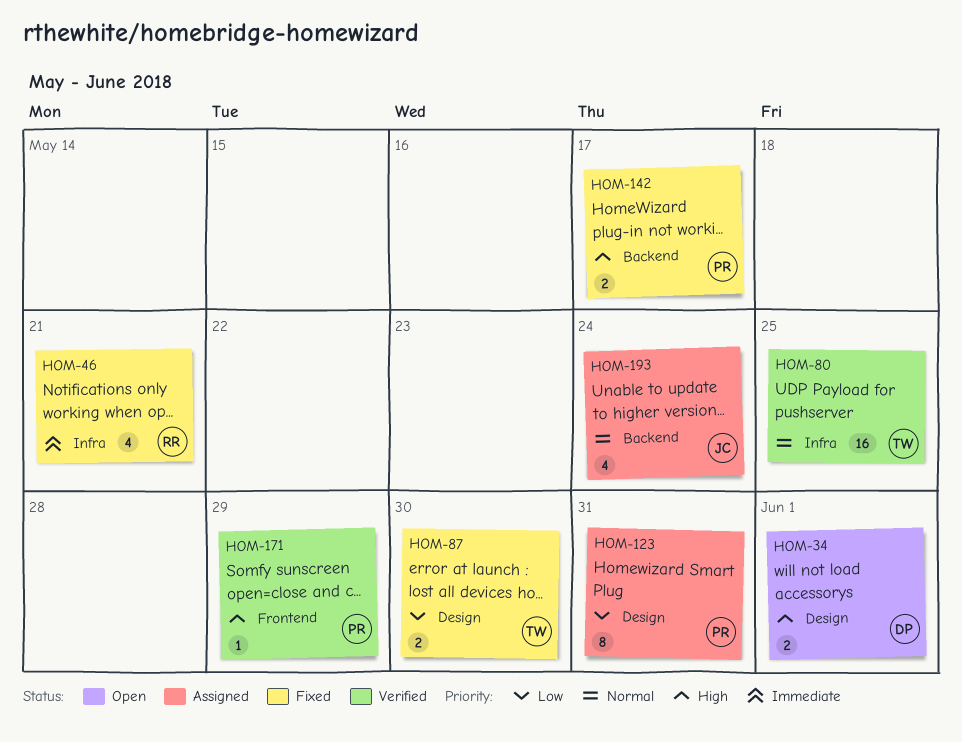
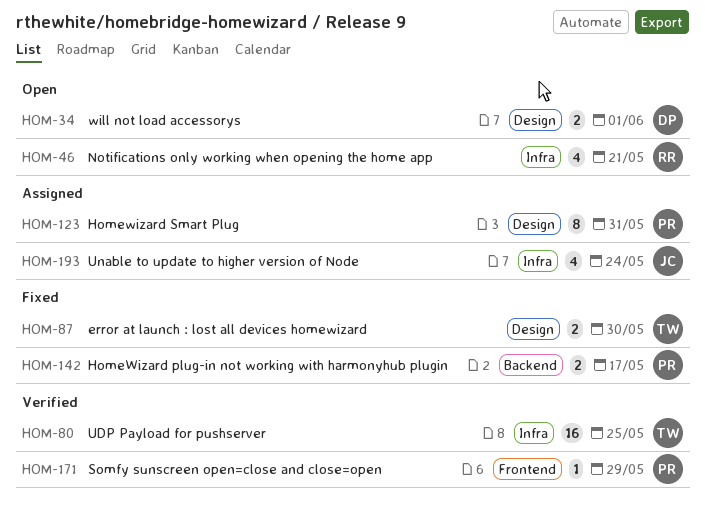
HOM-46, status: Fixed -> Open
HOM-193, label: Backend -> Infra

